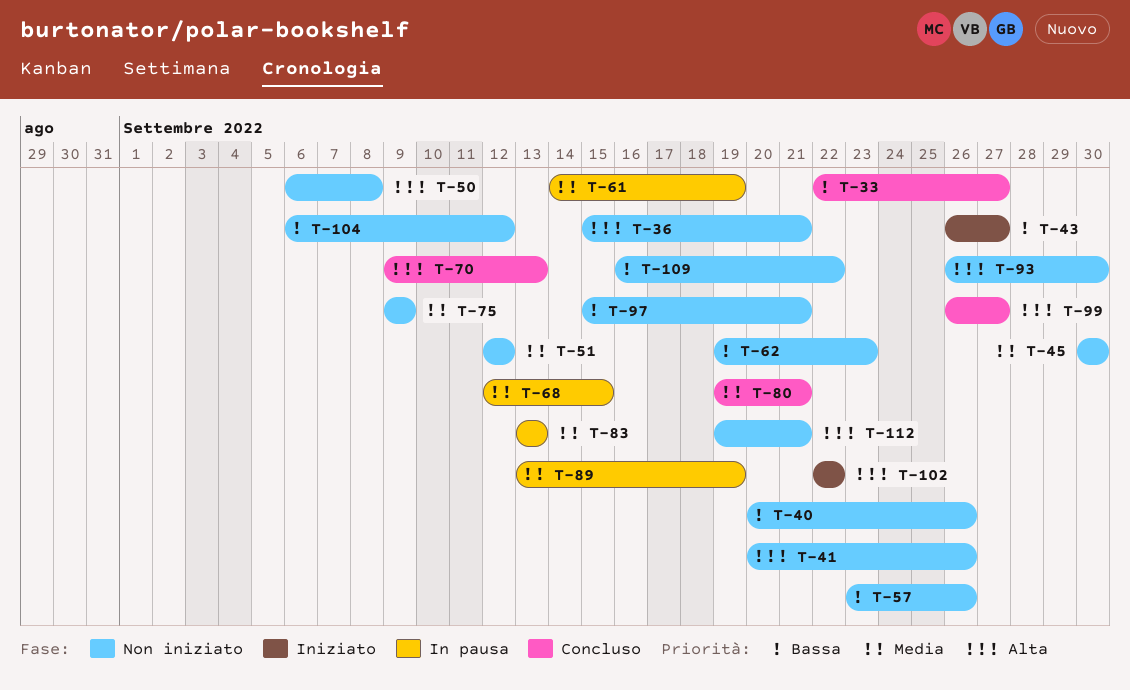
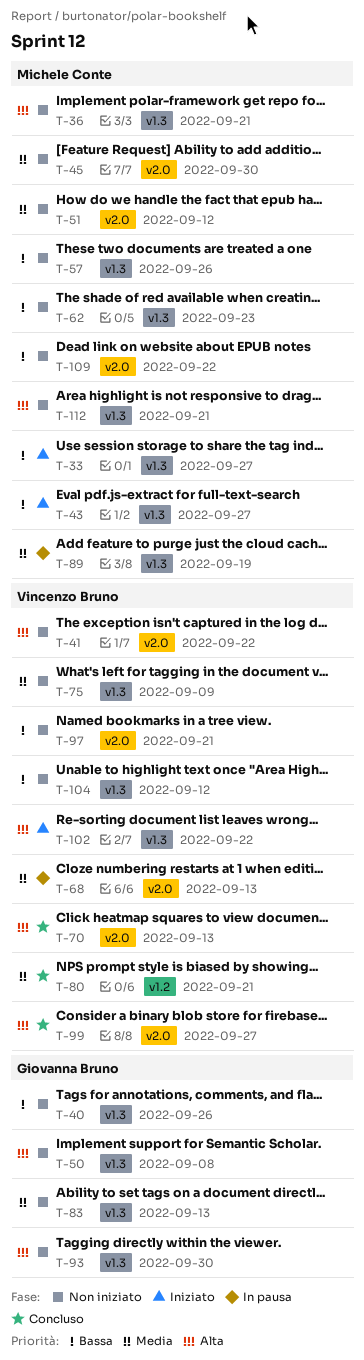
T-33, status: Concluso -> Iniziato
T-41, due: Sep 26 -> Sep 22
T-61: present -> none
T-68, due: Sep 15 -> Sep 13
T-83, status: In pausa -> Non iniziato

